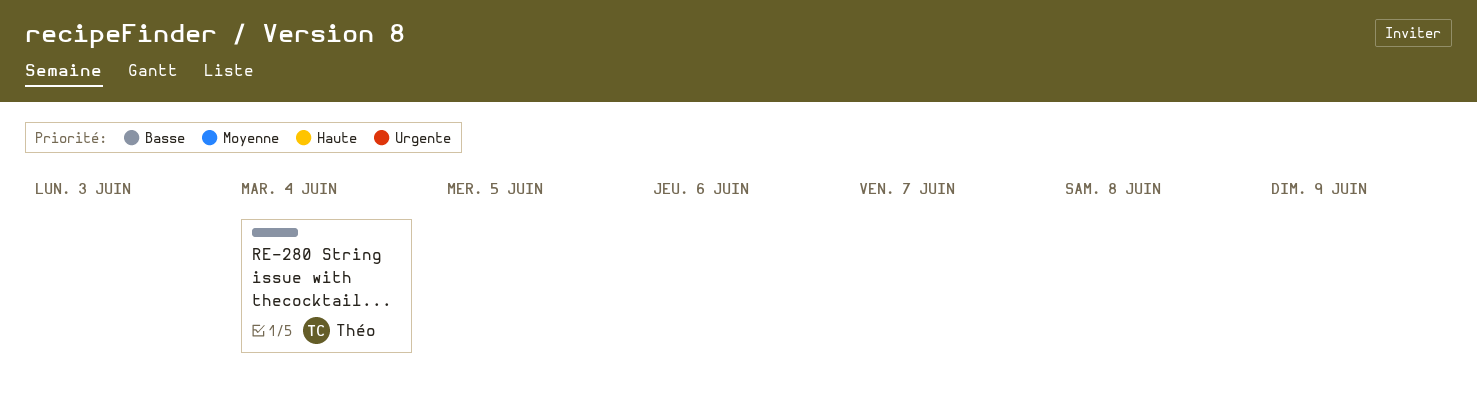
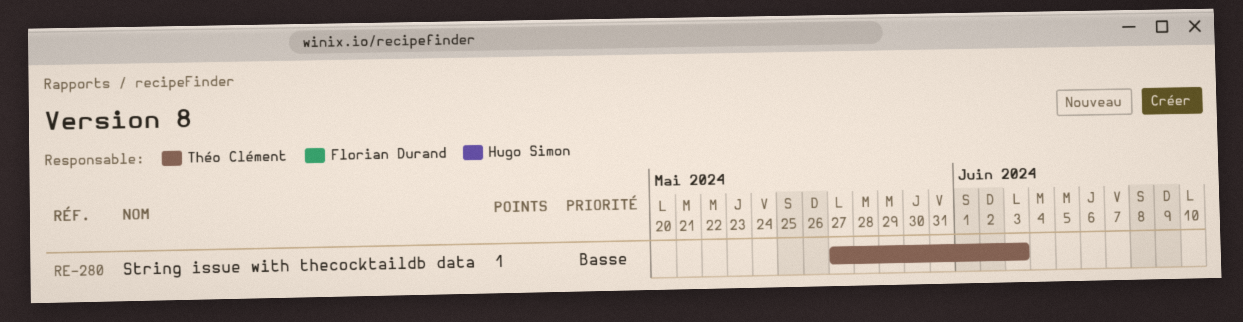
RE-280, due: Jun 4 -> Jun 3

